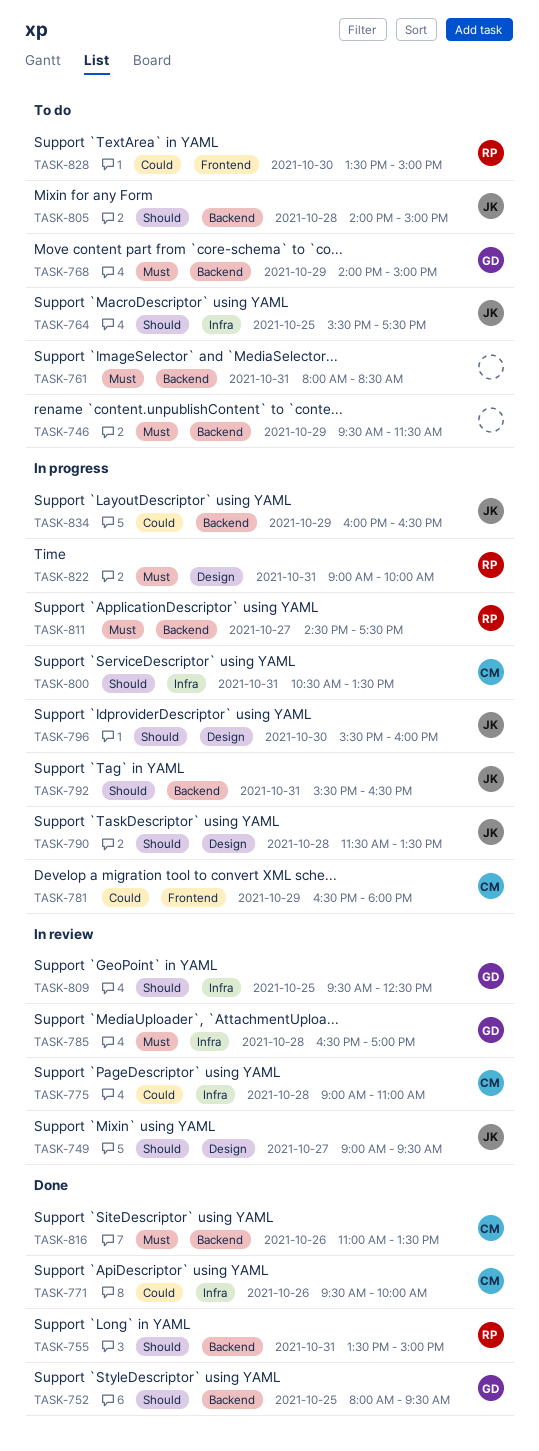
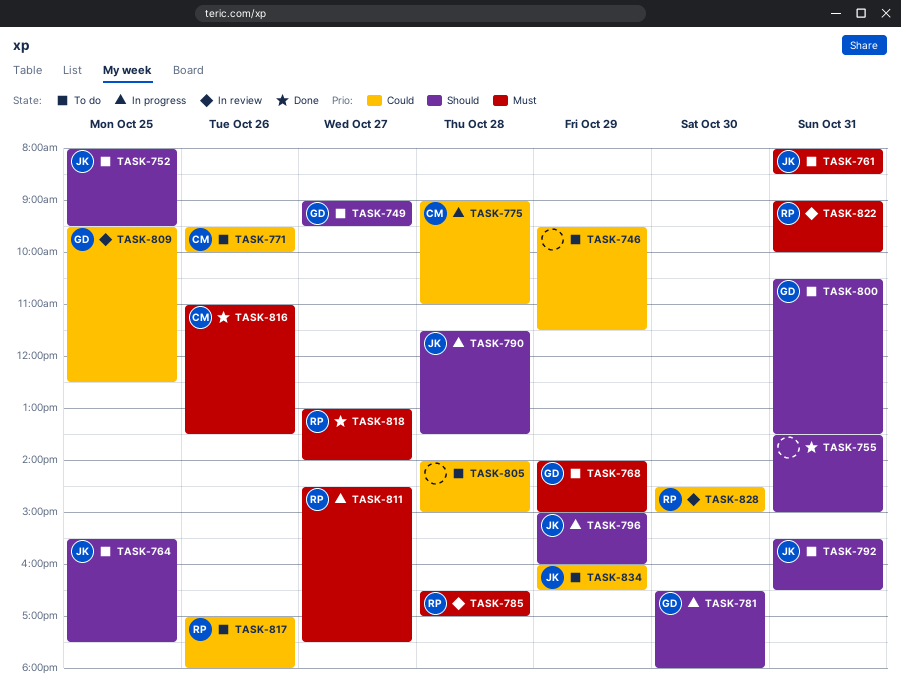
TASK-746, priority: Must -> Could
TASK-749, status: In review -> To do
TASK-749, owner: JK -> GD
TASK-752, status: Done -> To do
TASK-752, owner: GD -> JK
TASK-755, owner: RP -> none
TASK-761, owner: none -> JK
TASK-771, status: Done -> To do
TASK-775, status: In review -> In progress
TASK-781, owner: CM -> GD
TASK-781, priority: Could -> Should
TASK-781, day: Oct 29 -> Oct 30
TASK-785, owner: GD -> RP
TASK-792, status: In progress -> To do
TASK-796, day: Oct 30 -> Oct 29
TASK-796, begins: 15:30 -> 15:00
TASK-800, status: In progress -> To do
TASK-800, owner: CM -> GD
TASK-805, owner: JK -> none
TASK-805, priority: Should -> Could
TASK-809, priority: Should -> Could
TASK-817: none -> present
TASK-818: none -> present
TASK-822, status: In progress -> In review
TASK-828, status: To do -> In review
TASK-828, begins: 13:30 -> 14:30
TASK-834, status: In progress -> To do

